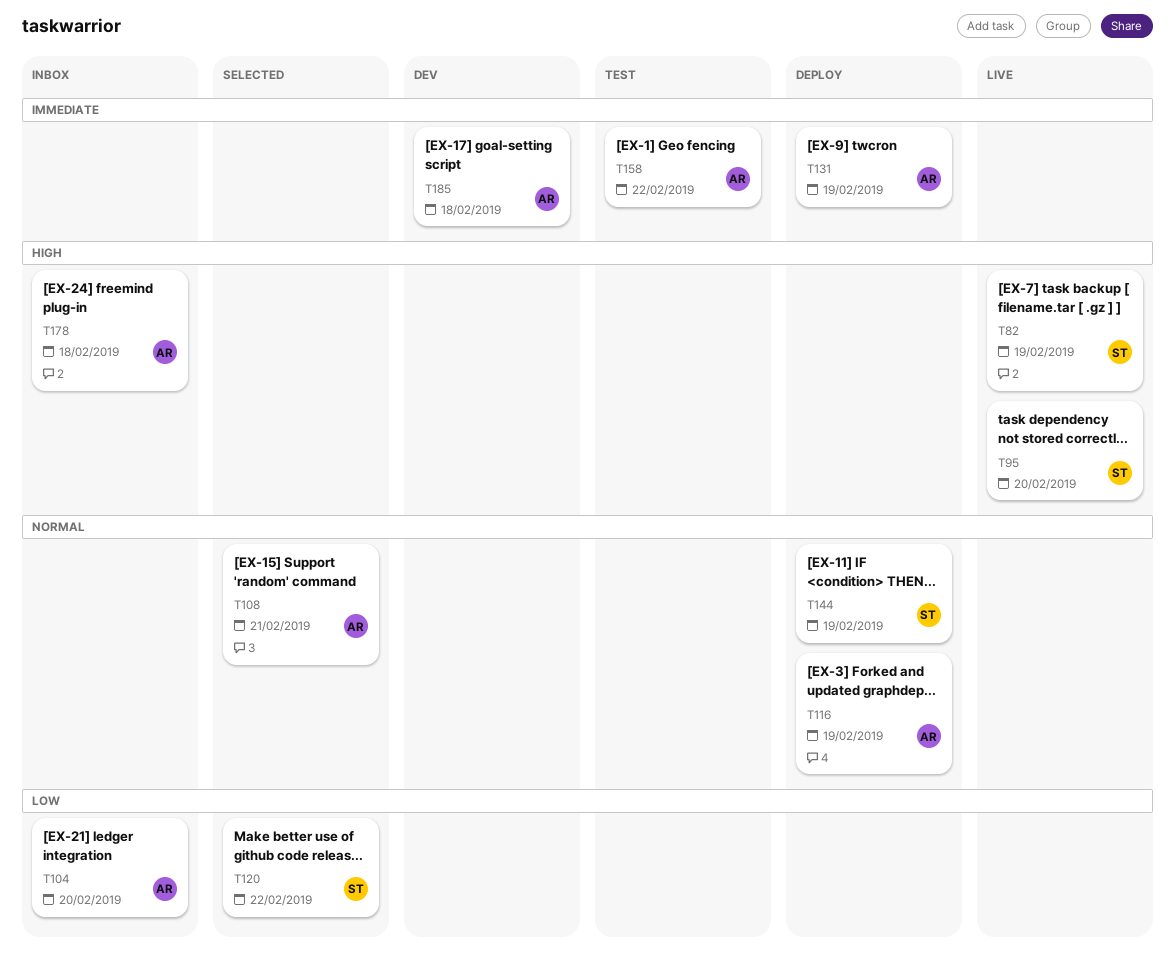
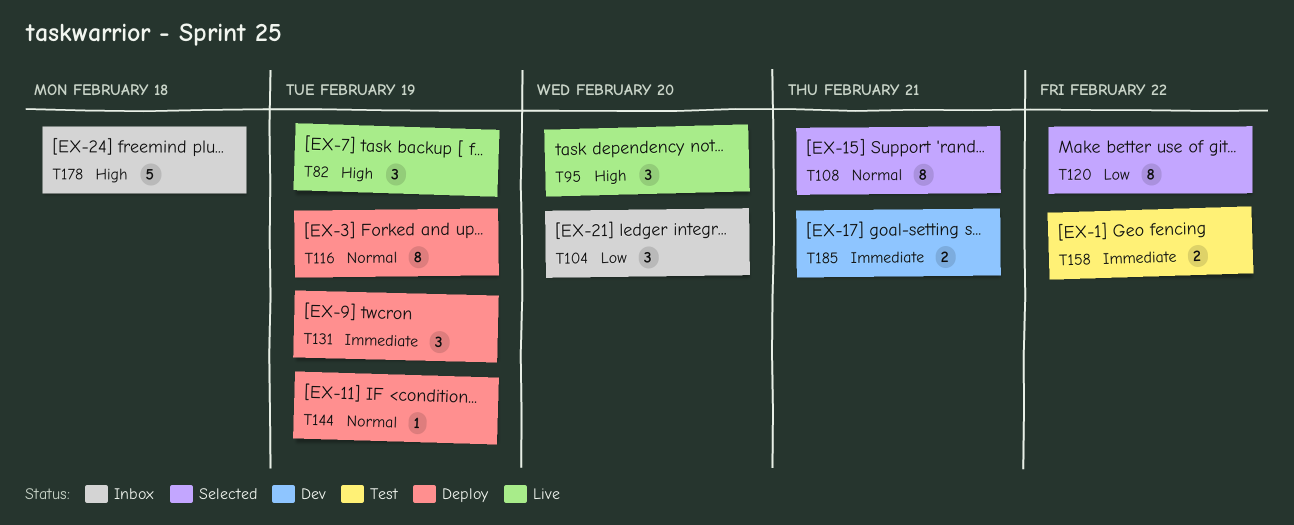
T185, due: Feb 18 -> Feb 21

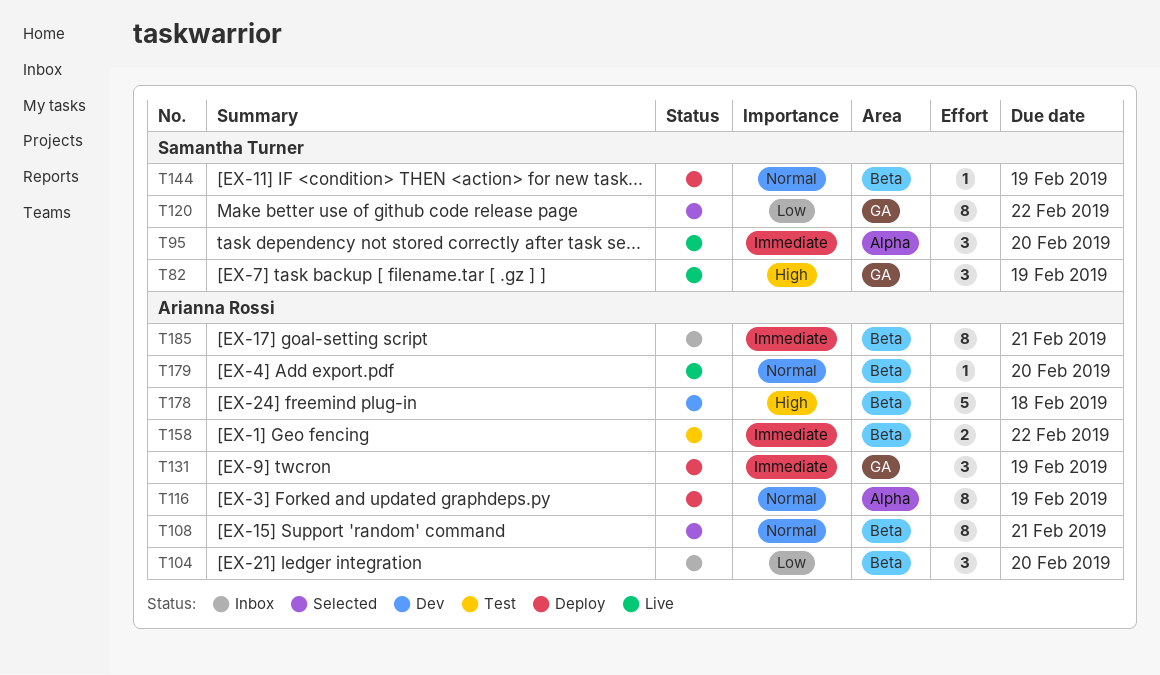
T95, priority: High -> Immediate
T178, status: Inbox -> Dev
T179: none -> present
T185, status: Dev -> Inbox
T185, estimate: 2 -> 8

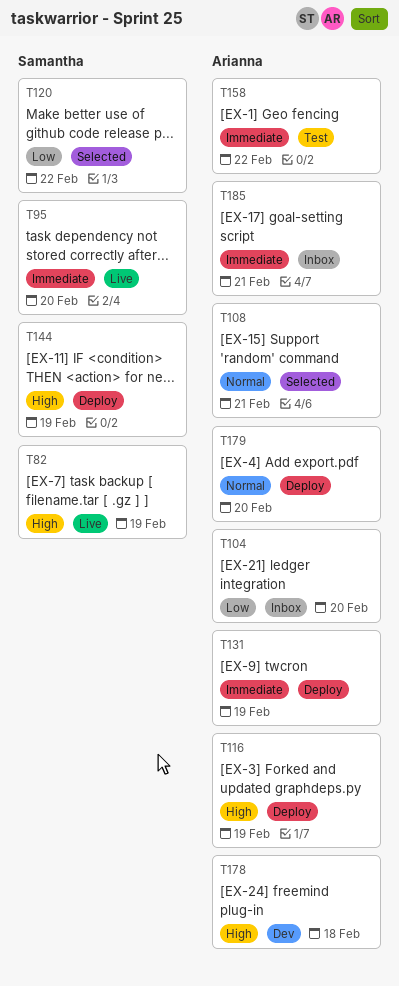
T116, priority: Normal -> High
T144, priority: Normal -> High
T179, status: Live -> Deploy

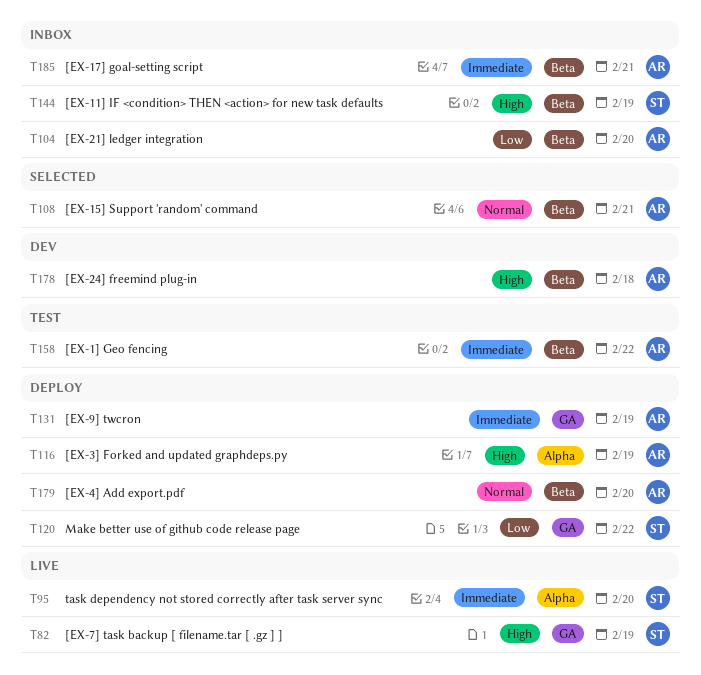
T120, status: Selected -> Deploy
T144, status: Deploy -> Inbox

